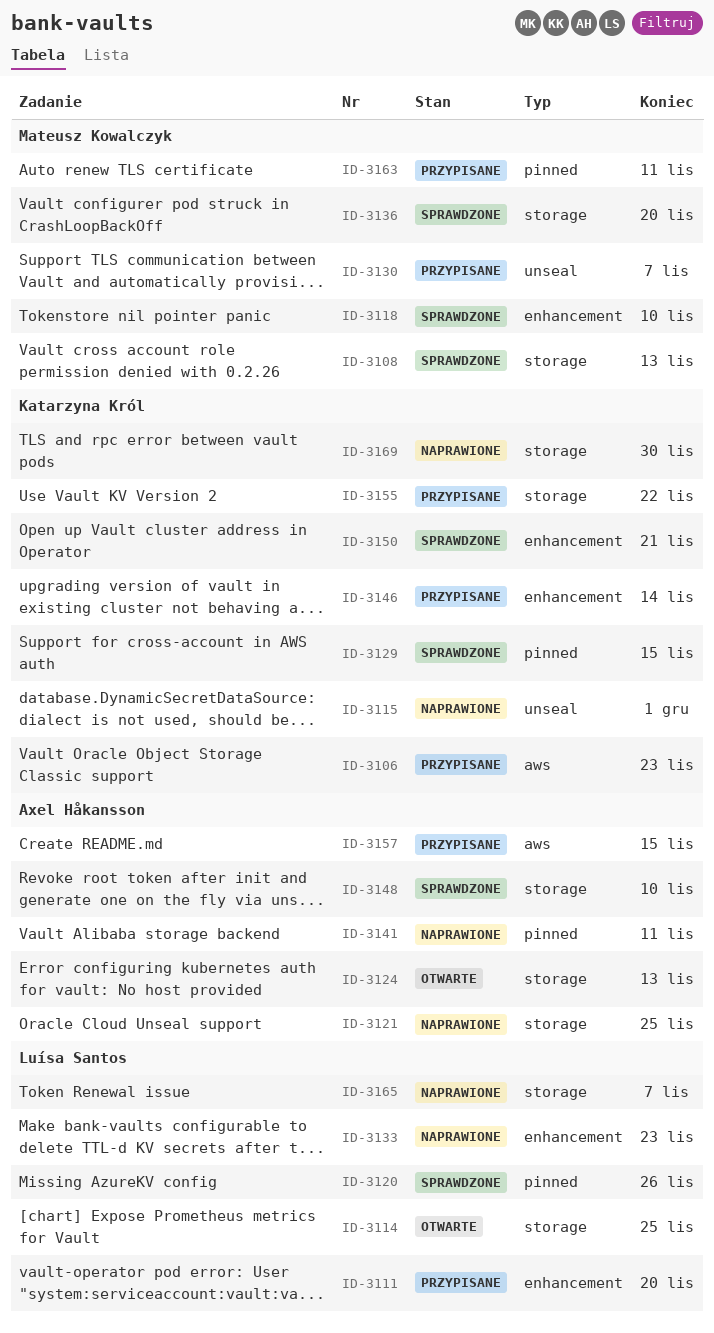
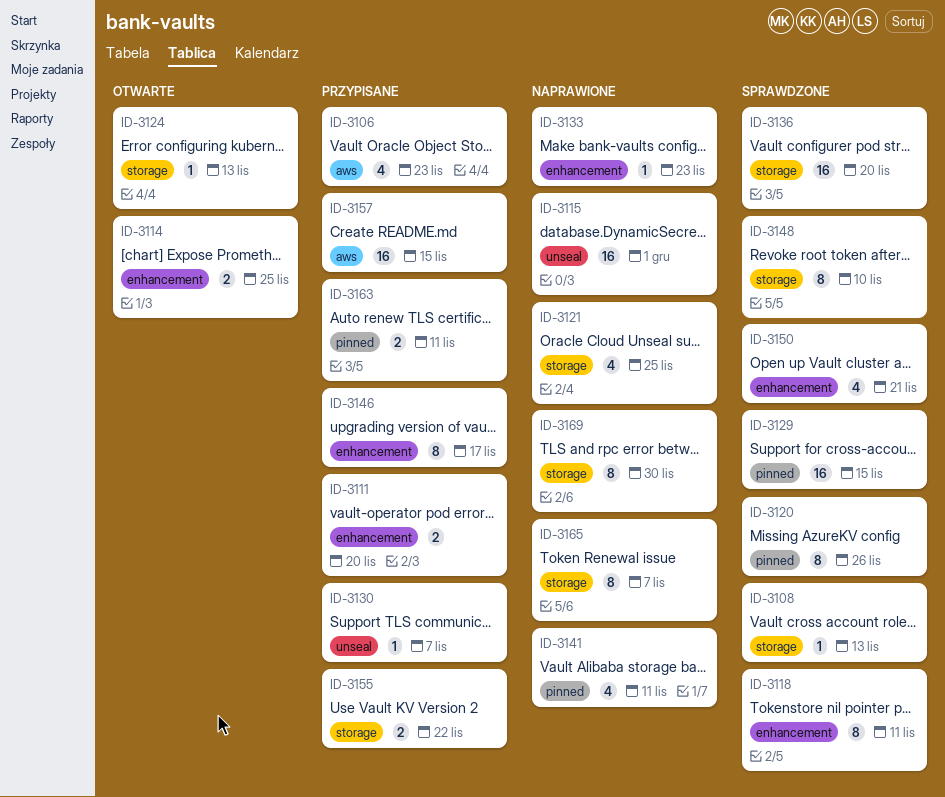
ID-3114, label: storage -> enhancement
ID-3118, due: Nov 10 -> Nov 11
ID-3146, due: Nov 14 -> Nov 17

